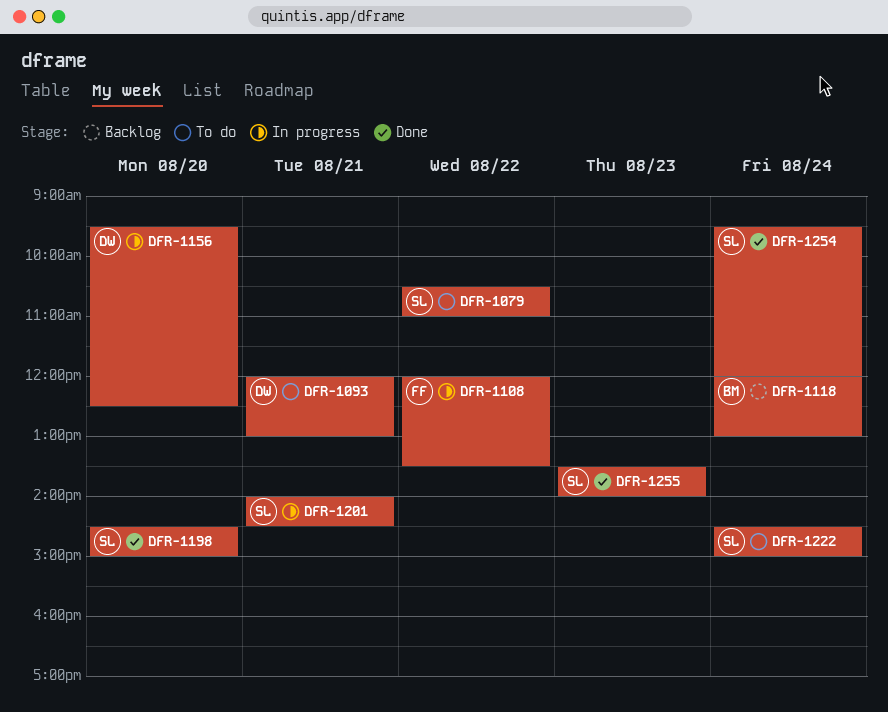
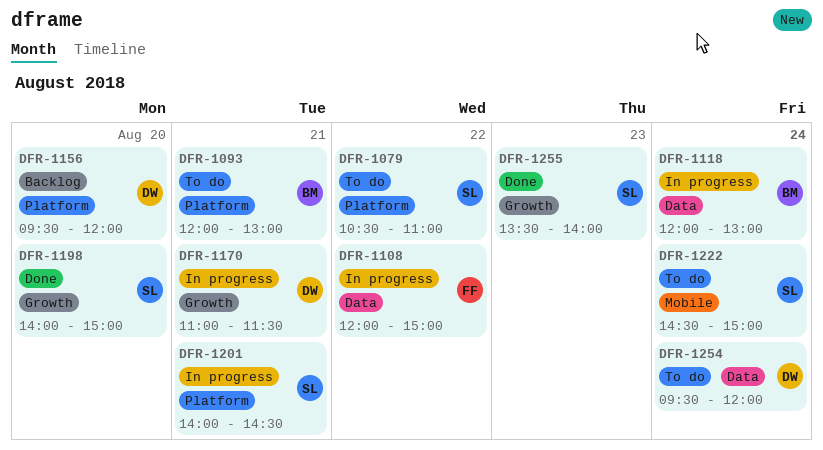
DFR-1093, owner: DW -> BM
DFR-1108, ends: 13:30 -> 15:00
DFR-1118, status: Backlog -> In progress
DFR-1156, status: In progress -> Backlog
DFR-1156, ends: 12:30 -> 12:00
DFR-1170: none -> present
DFR-1198, begins: 14:30 -> 14:00
DFR-1254, status: Done -> To do
DFR-1254, owner: SL -> DW

